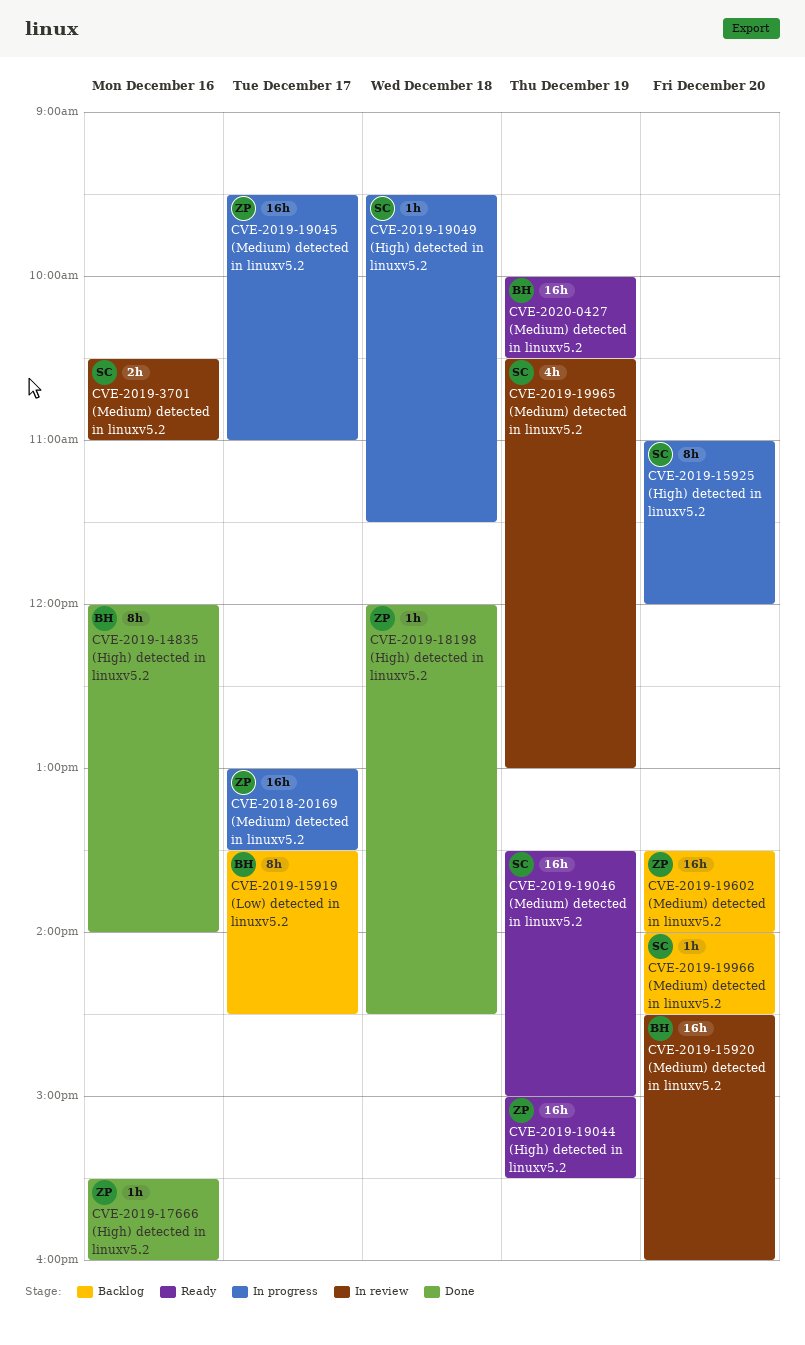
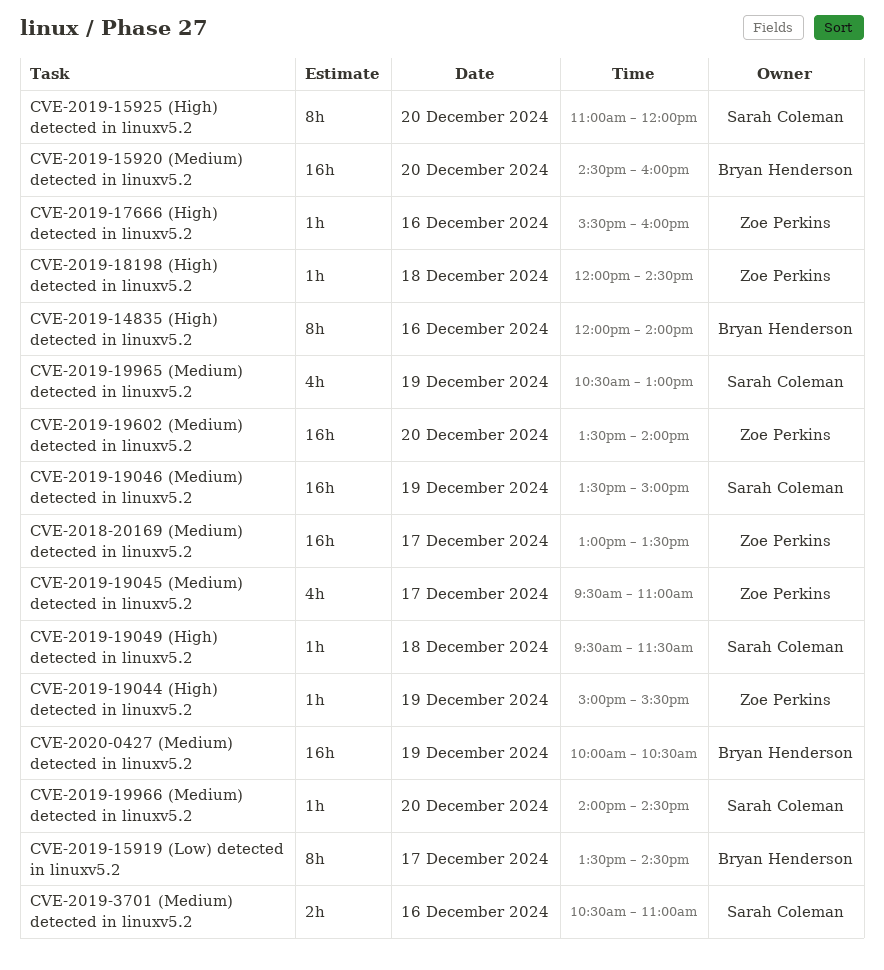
CVE-2019-19044 (High) detected in linuxv5.2, estimate: 16h -> 1h
CVE-2019-19045 (Medium) detected in linuxv5.2, estimate: 16h -> 4h

